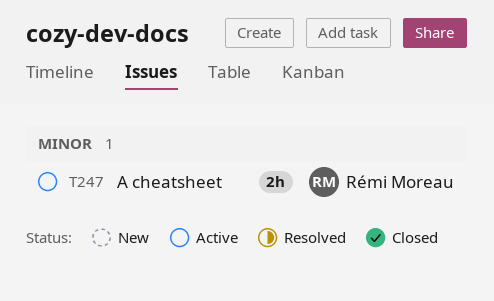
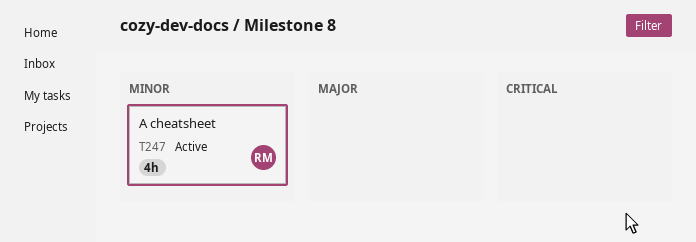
T247, estimate: 2h -> 4h

